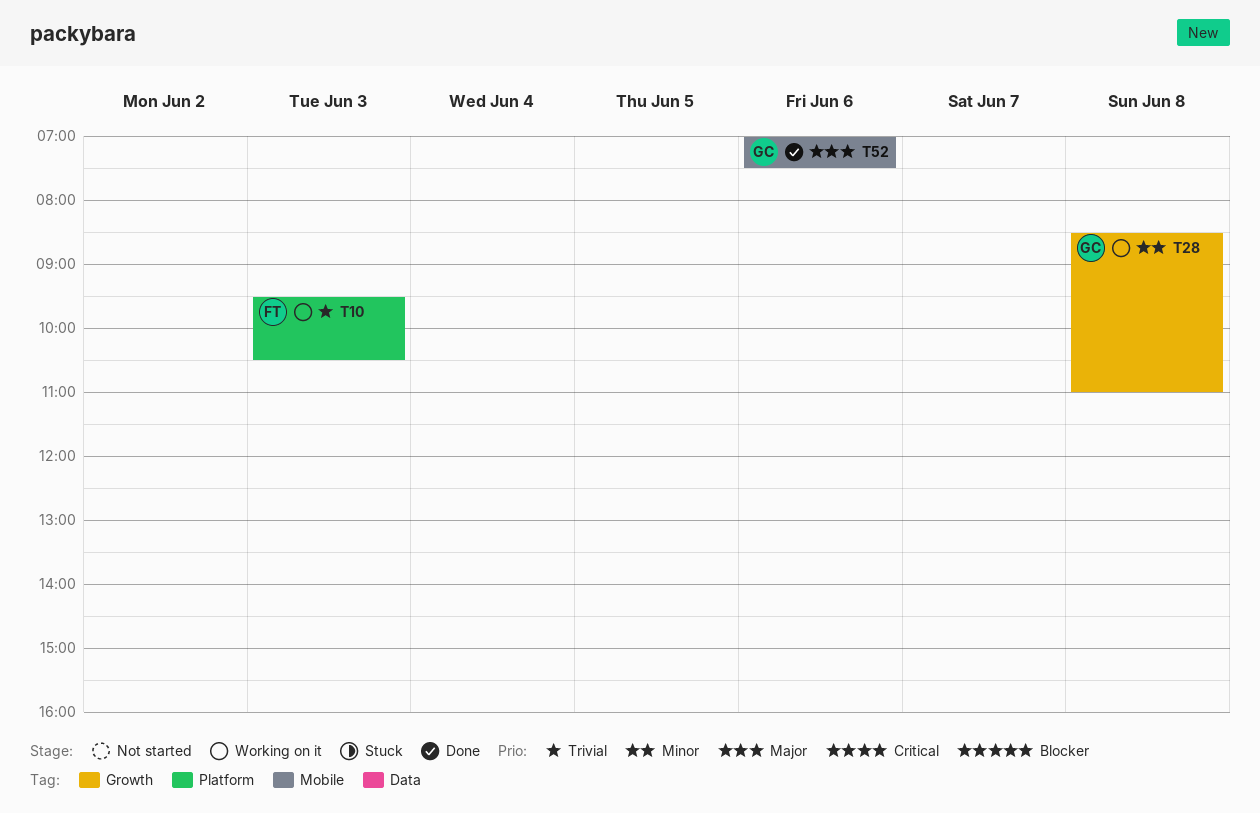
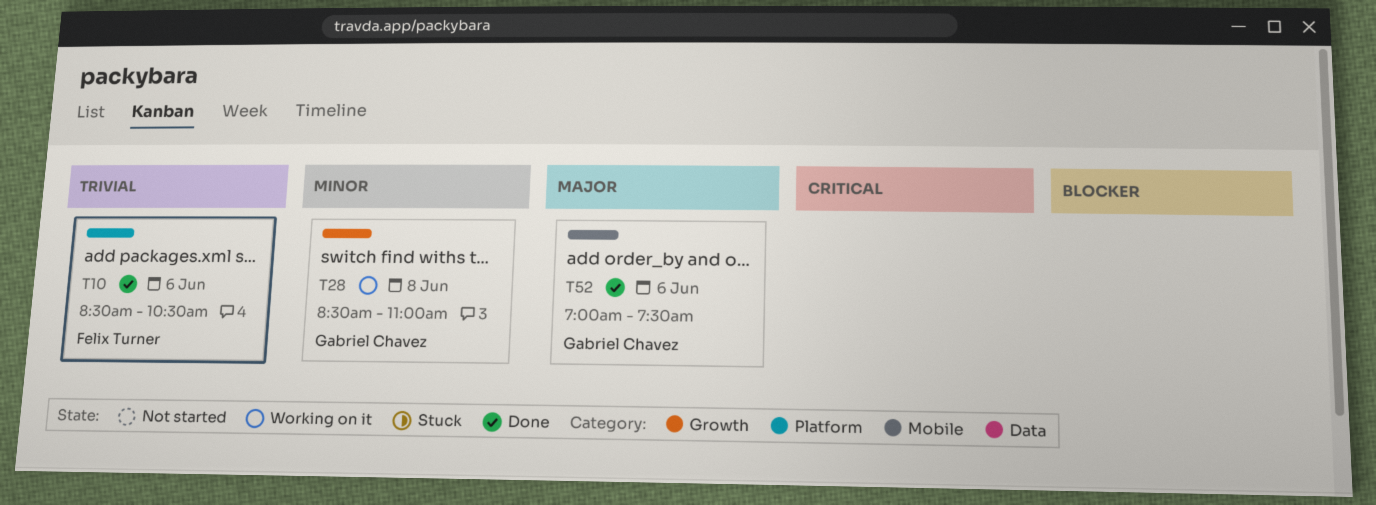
T10, status: Working on it -> Done
T10, day: Jun 3 -> Jun 6
T10, begins: 09:30 -> 08:30

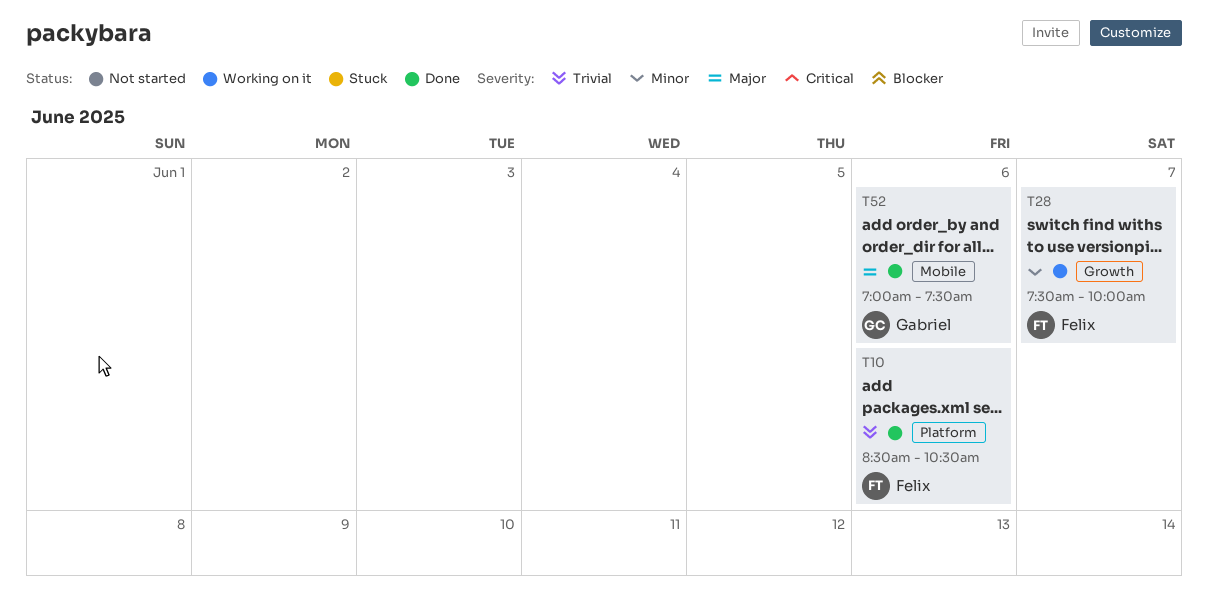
T28, owner: Gabriel Chavez -> Felix Turner
T28, day: Jun 8 -> Jun 7
T28, begins: 08:30 -> 07:30
T28, ends: 11:00 -> 10:00

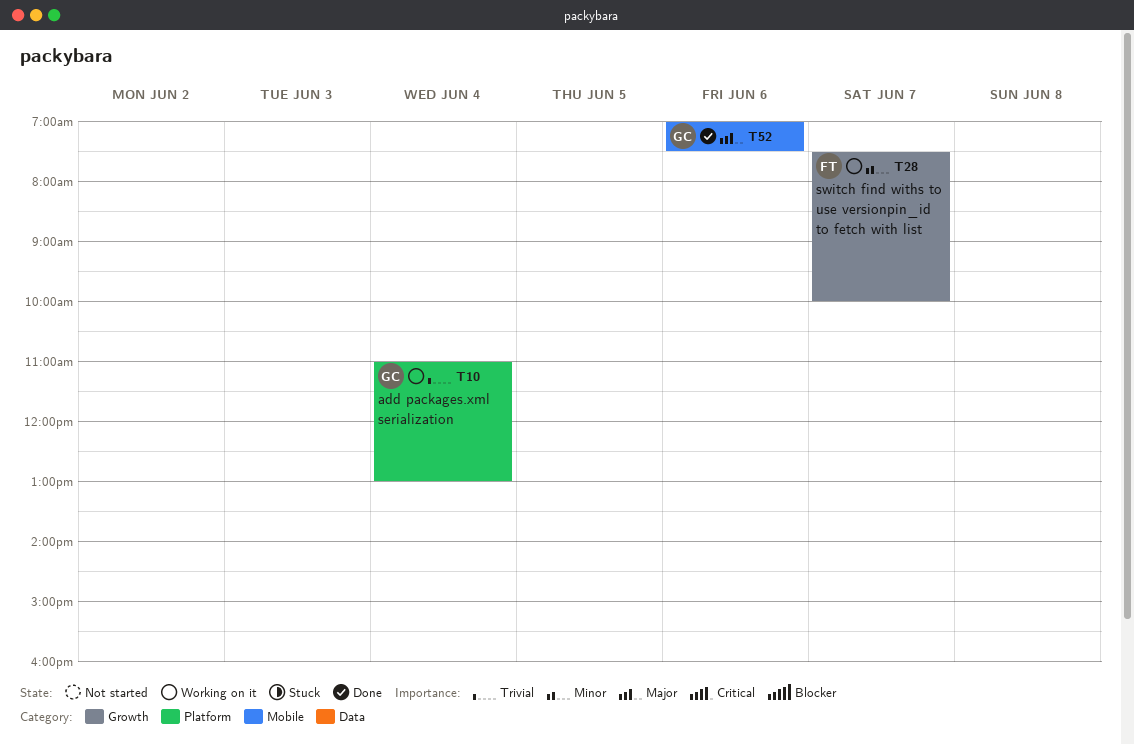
T10, status: Done -> Working on it
T10, owner: Felix -> Gabriel
T10, day: Jun 6 -> Jun 4
T10, begins: 08:30 -> 11:00
T10, ends: 10:30 -> 13:00

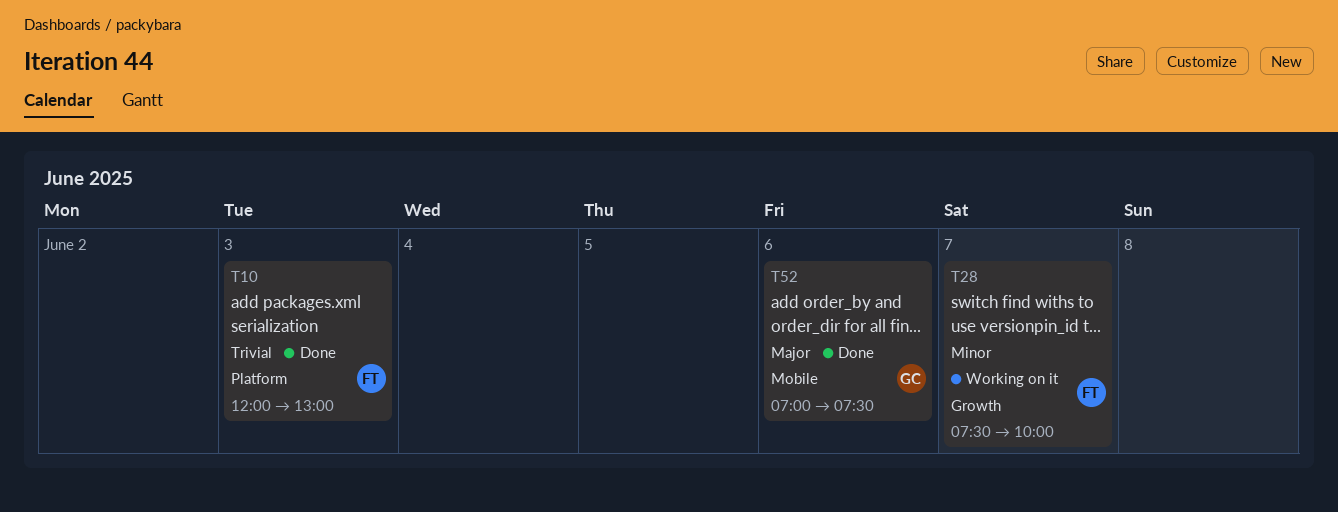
T10, status: Working on it -> Done
T10, owner: GC -> FT
T10, day: Jun 4 -> Jun 3
T10, begins: 11:00 -> 12:00

